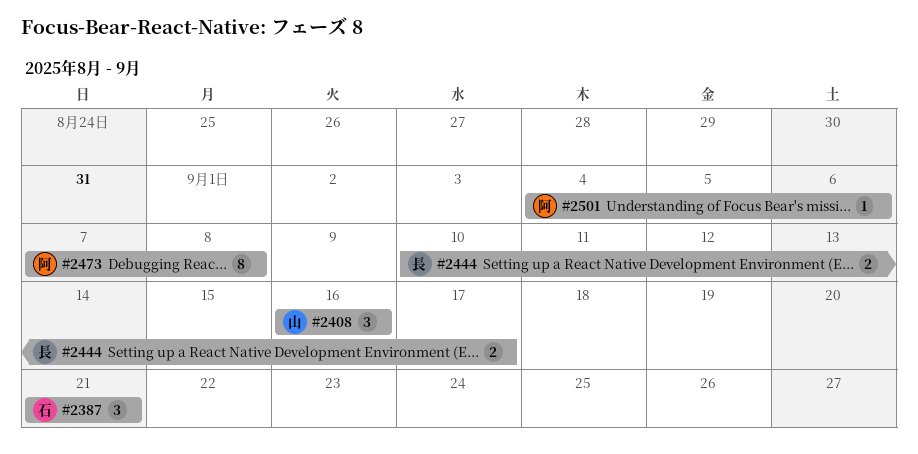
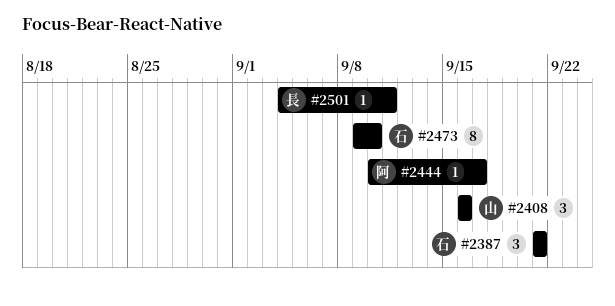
#2444, owner: 長 -> 阿
#2444, estimate: 2 -> 1
#2473, owner: 阿 -> 石
#2473, start: Sep 7 -> Sep 9
#2473, due: Sep 8 -> Sep 10
#2501, owner: 阿 -> 長
#2501, due: Sep 6 -> Sep 11

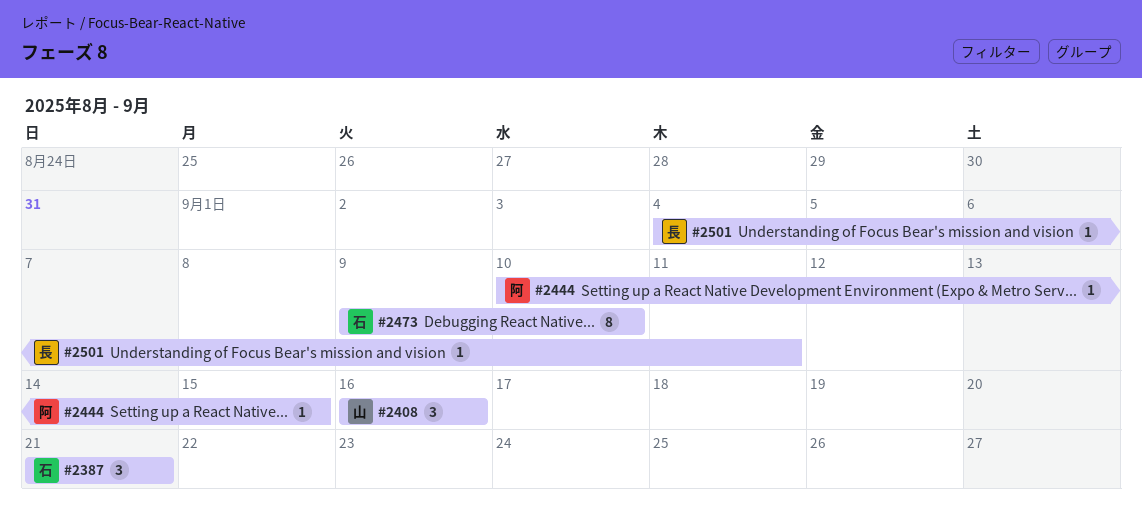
#2444, due: Sep 17 -> Sep 15

